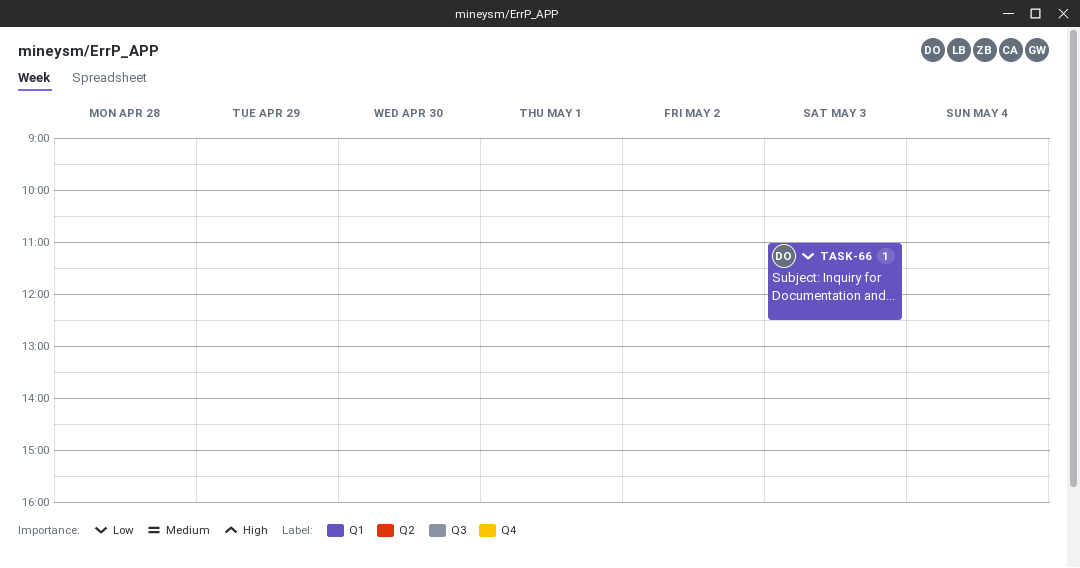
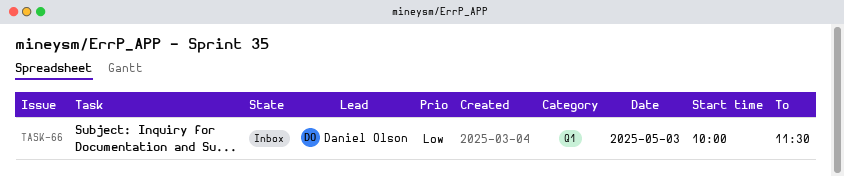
TASK-66, begins: 11:00 -> 10:00
TASK-66, ends: 12:30 -> 11:30

